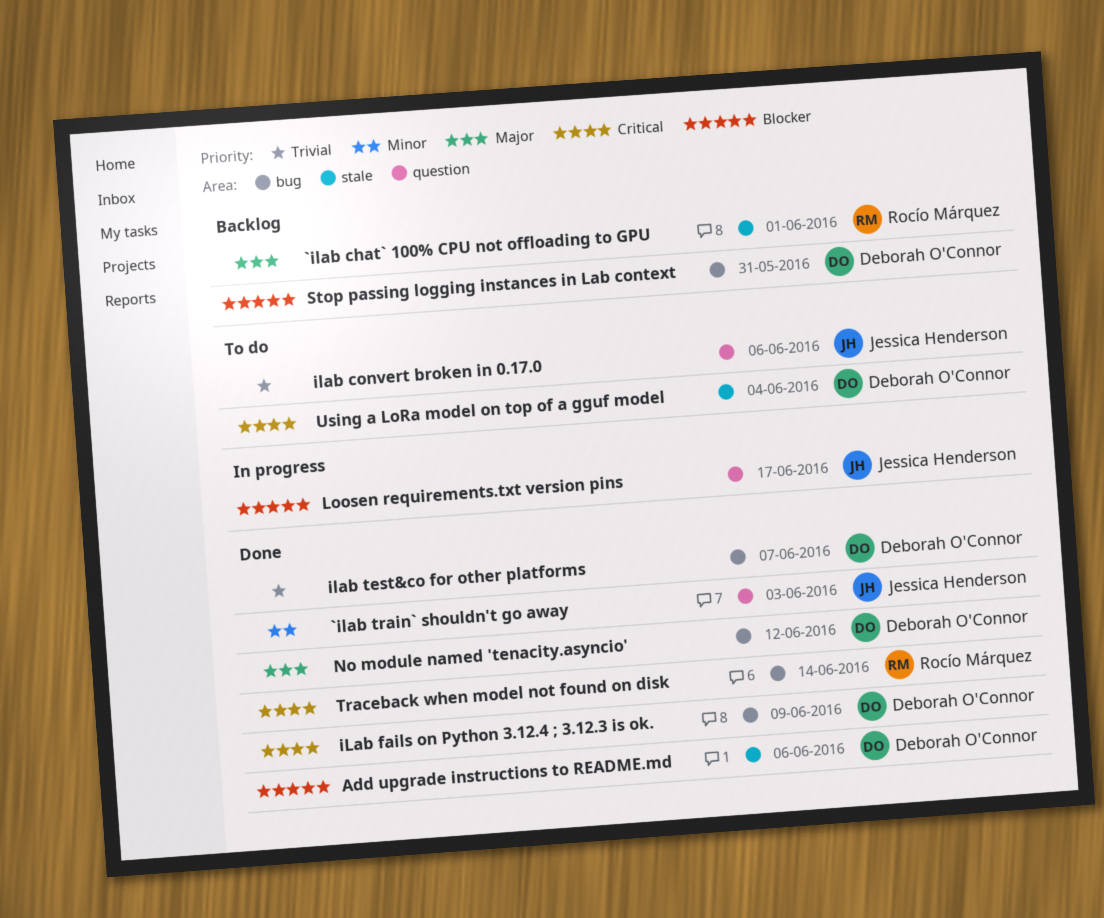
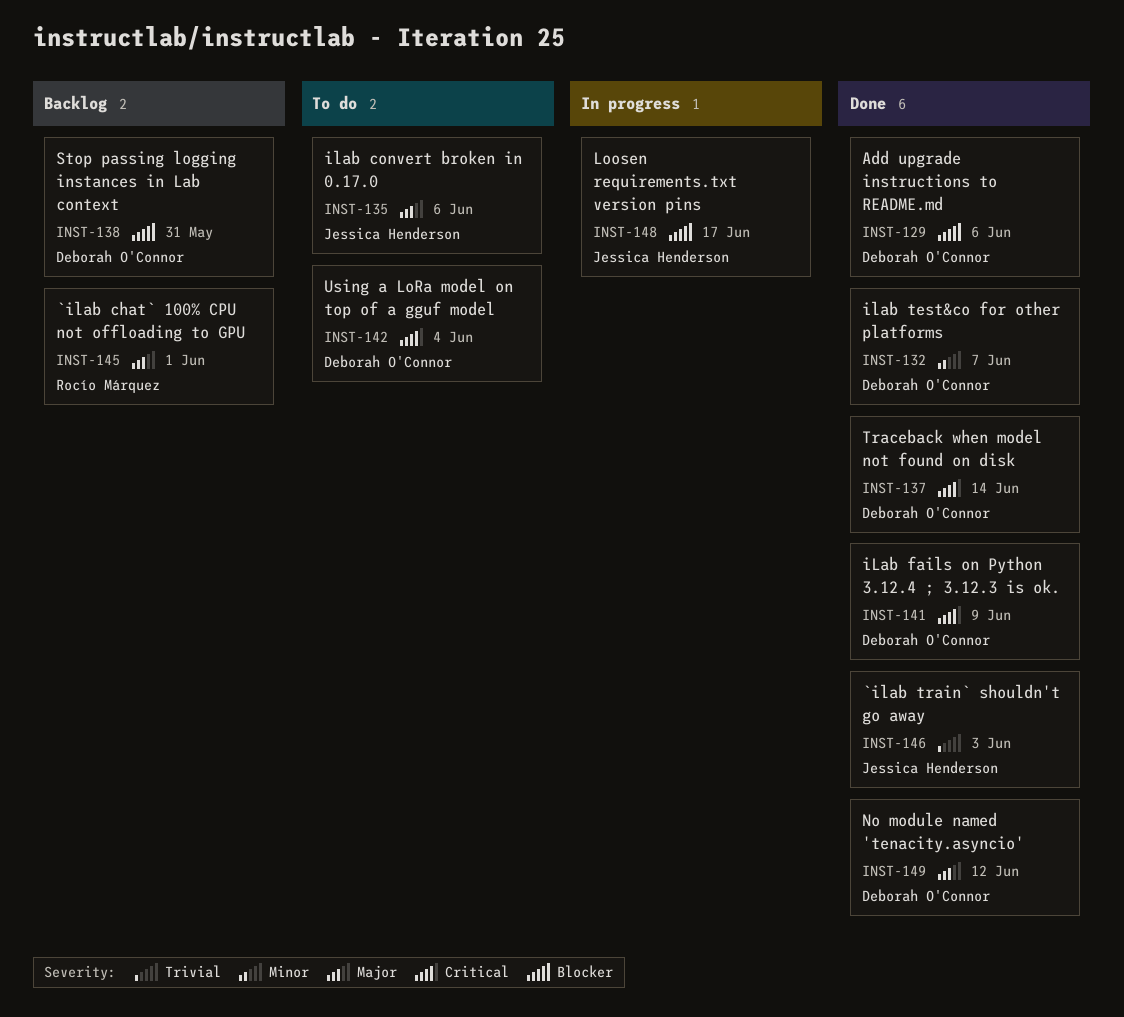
`ilab train` shouldn't go away, priority: Minor -> Trivial
ilab convert broken in 0.17.0, priority: Trivial -> Major
ilab test&co for other platforms, priority: Trivial -> Minor
Traceback when model not found on disk, owner: Rocío Márquez -> Deborah O'Connor

